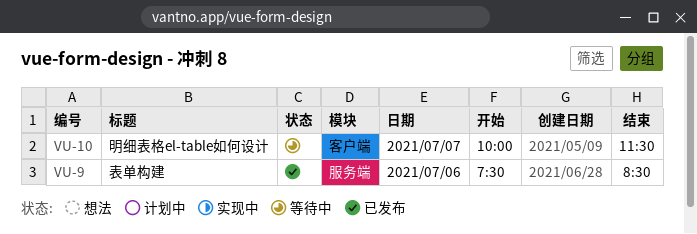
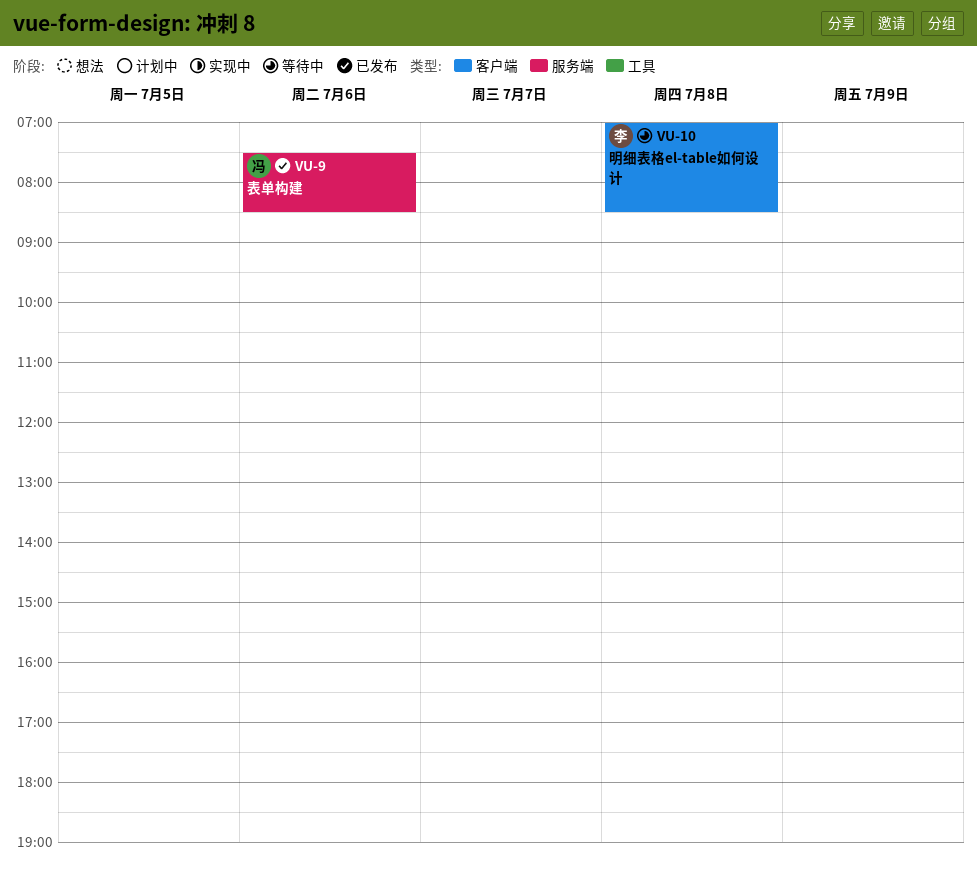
VU-10, day: Jul 7 -> Jul 8
VU-10, begins: 10:00 -> 07:00
VU-10, ends: 11:30 -> 08:30

